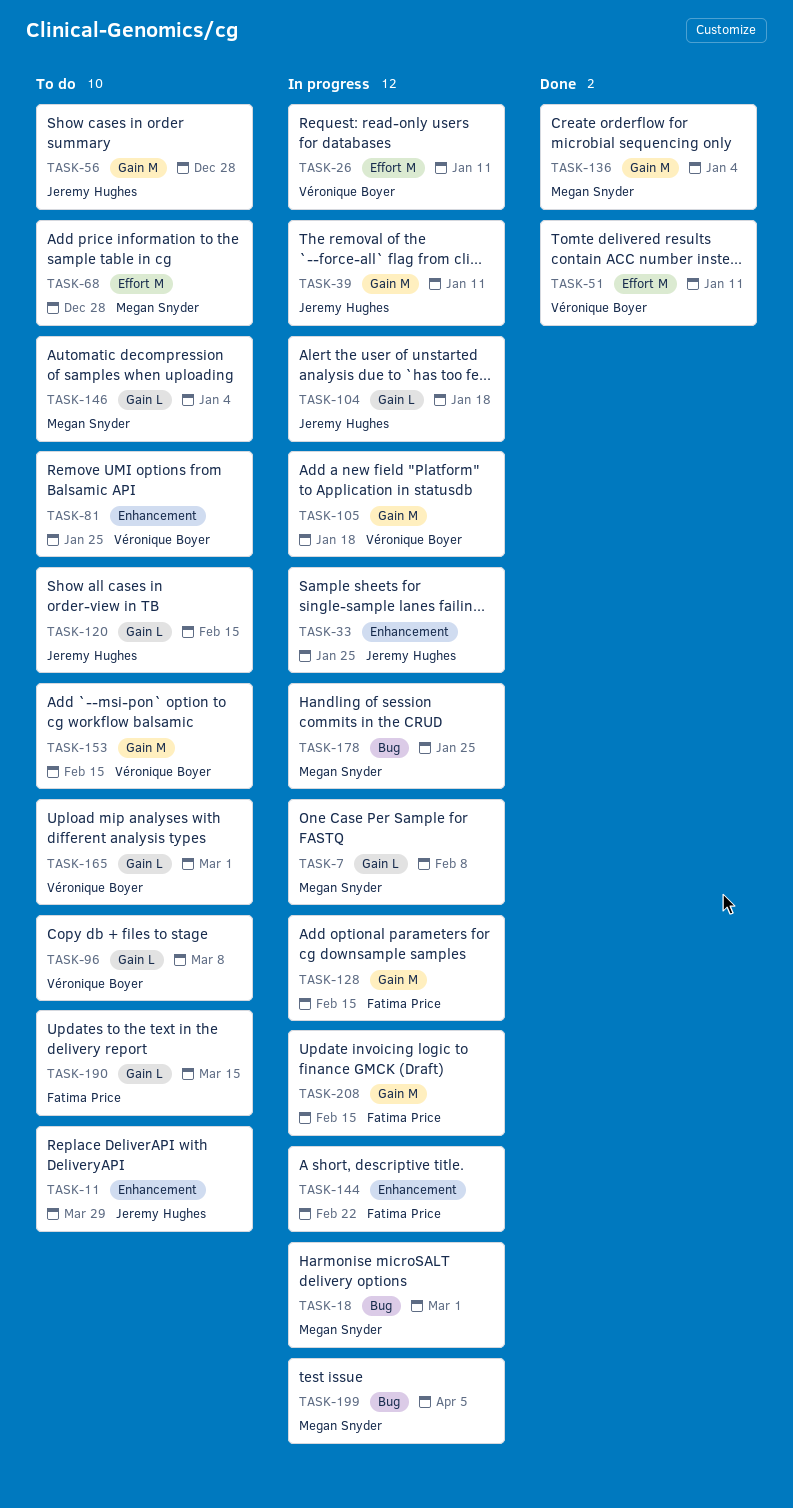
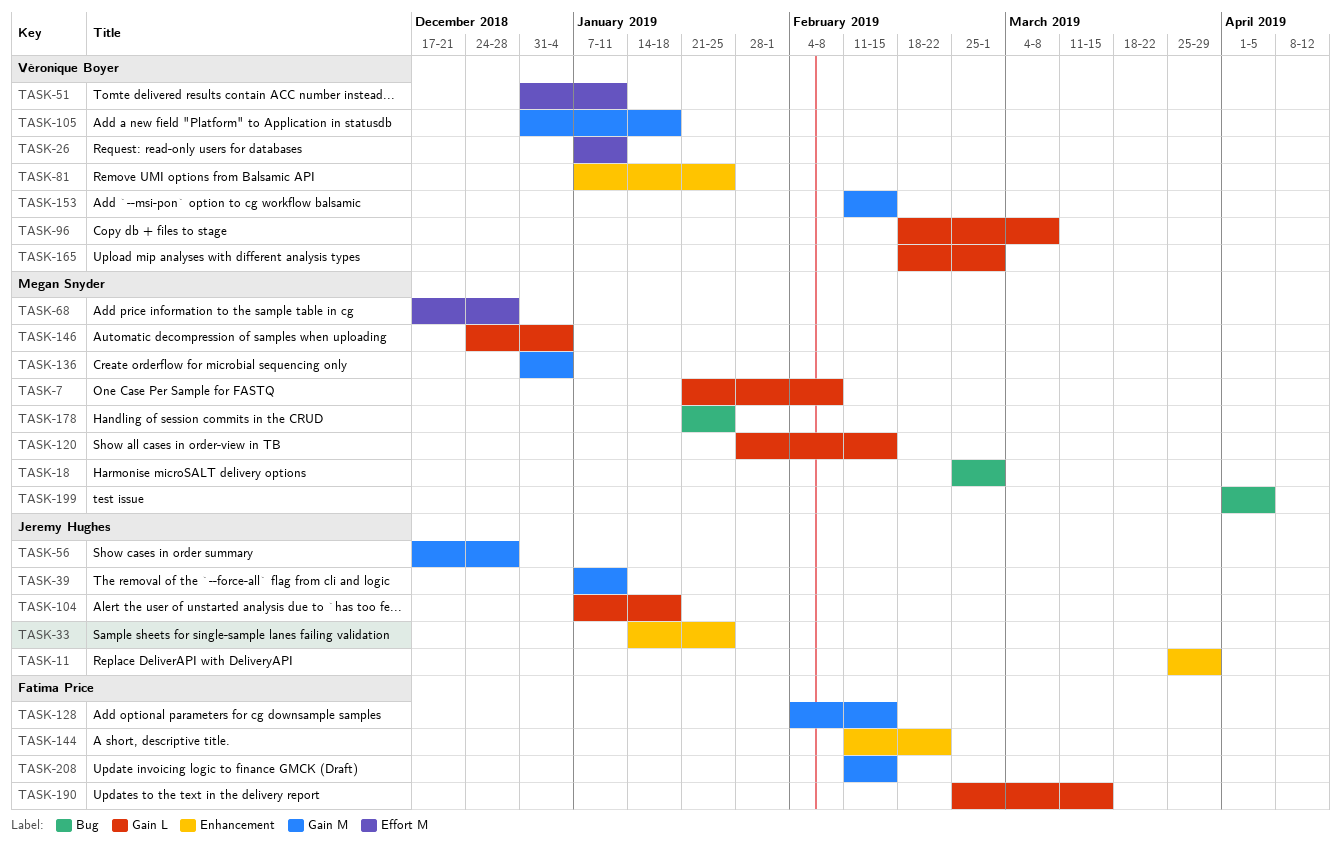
TASK-120, owner: Jeremy Hughes -> Megan Snyder

